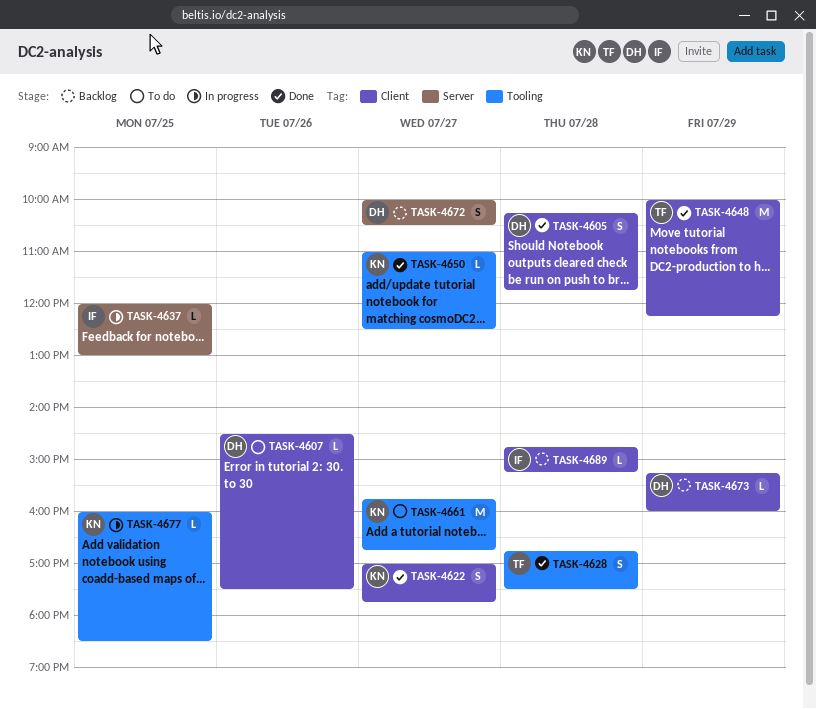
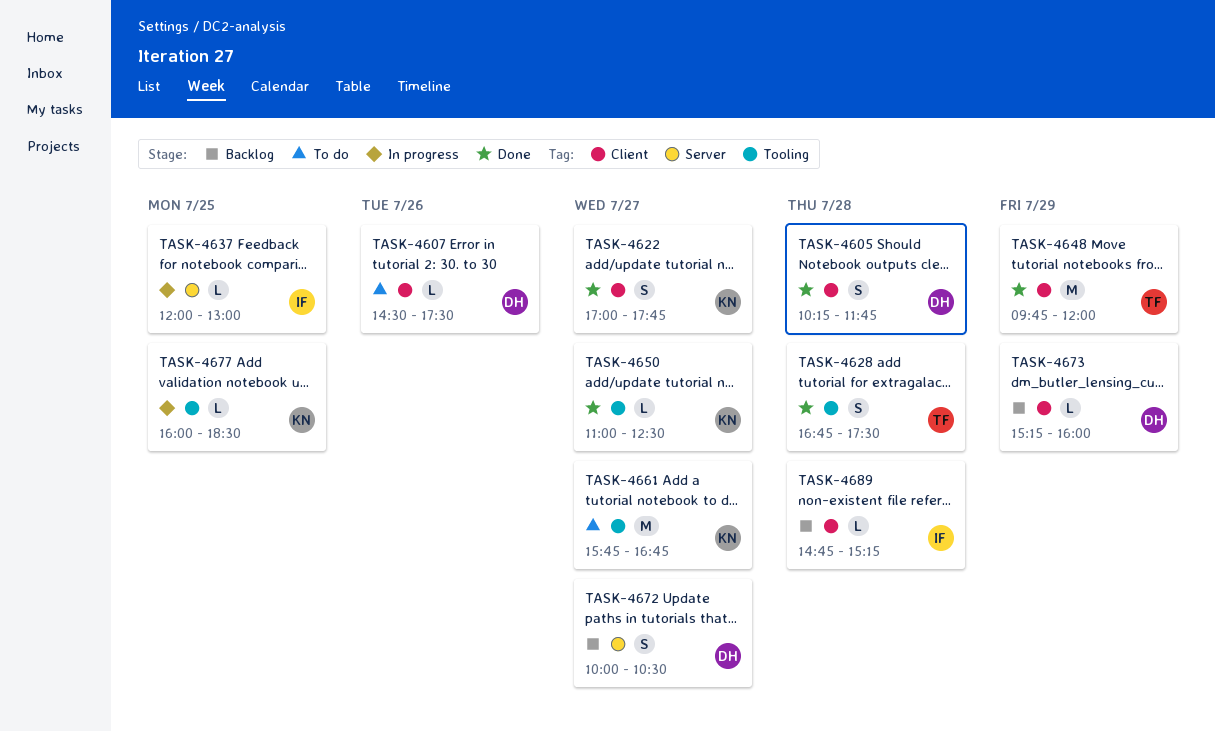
TASK-4648, begins: 10:00 -> 09:45
TASK-4648, ends: 12:15 -> 12:00

